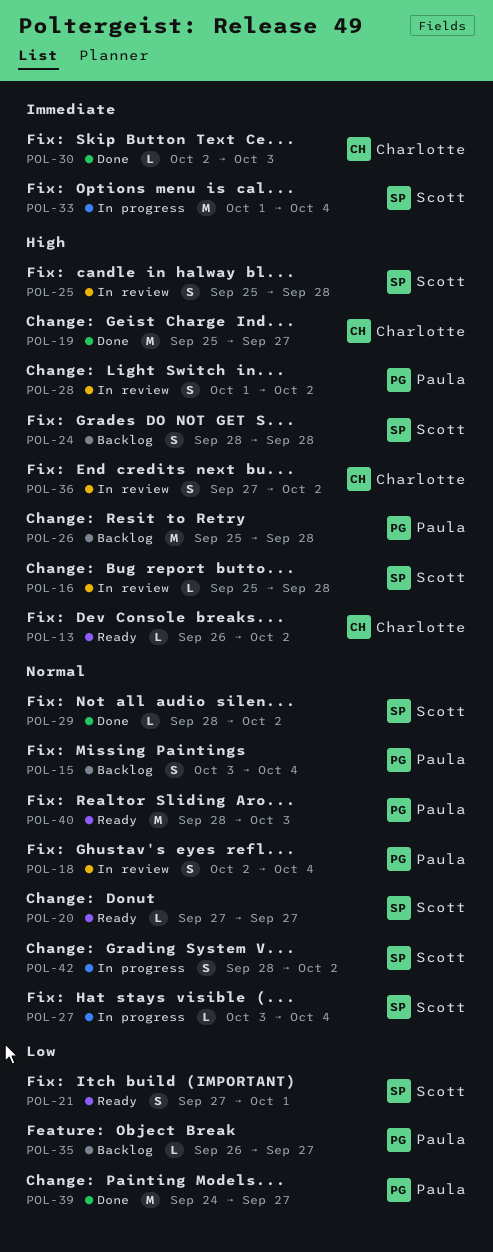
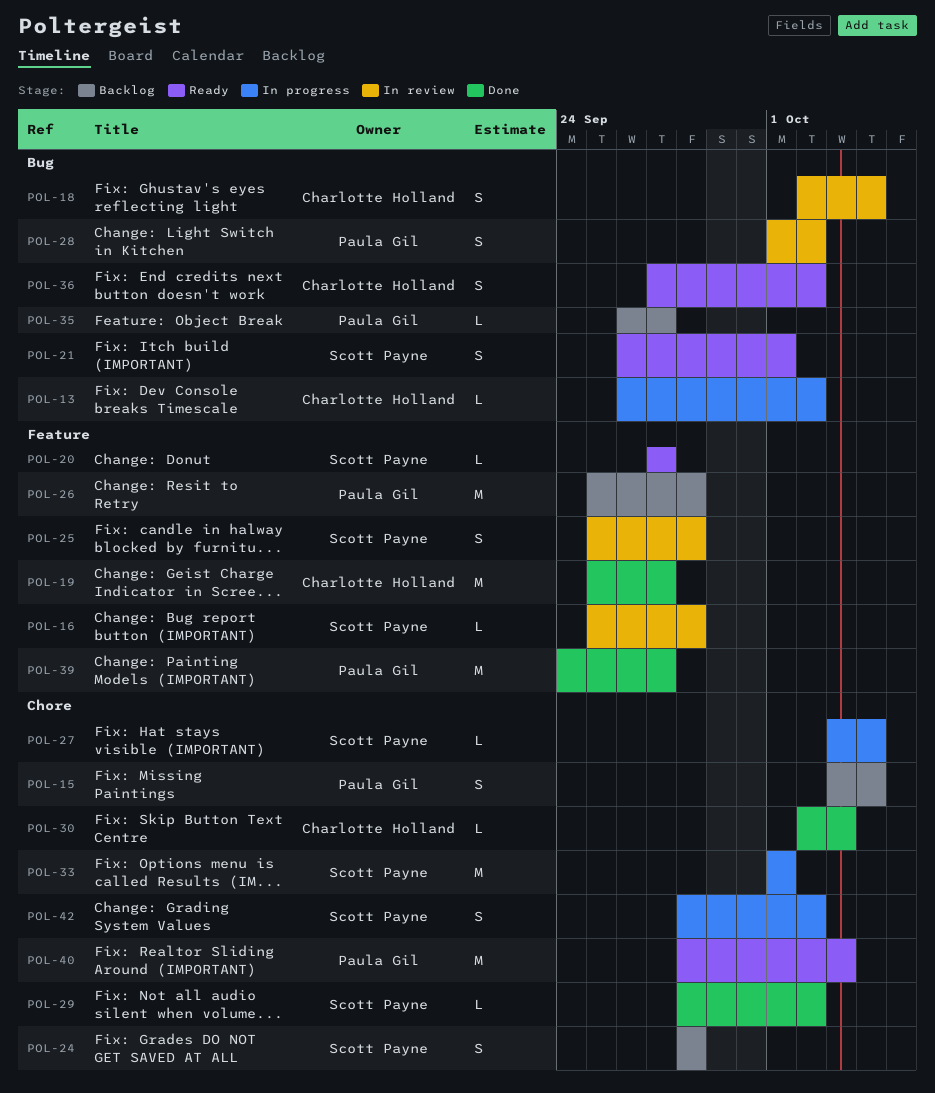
POL-13, status: Ready -> In progress
POL-18, owner: Paula Gil -> Charlotte Holland
POL-21, start: Sep 27 -> Sep 26
POL-33, due: Oct 4 -> Oct 1
POL-36, status: In review -> Ready

